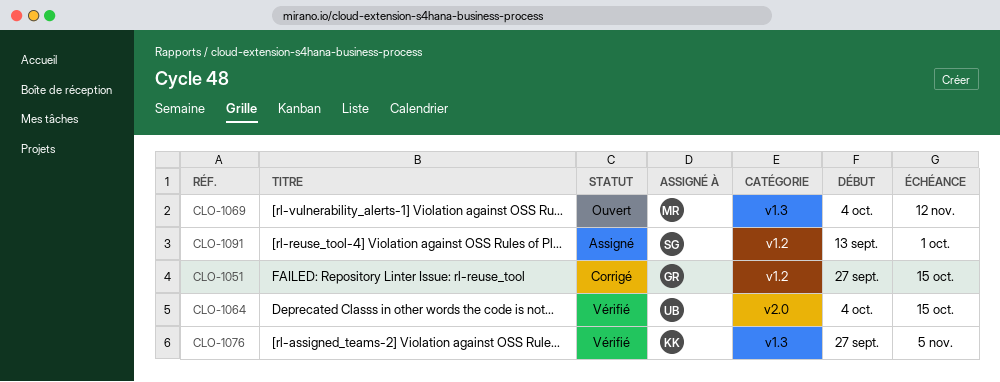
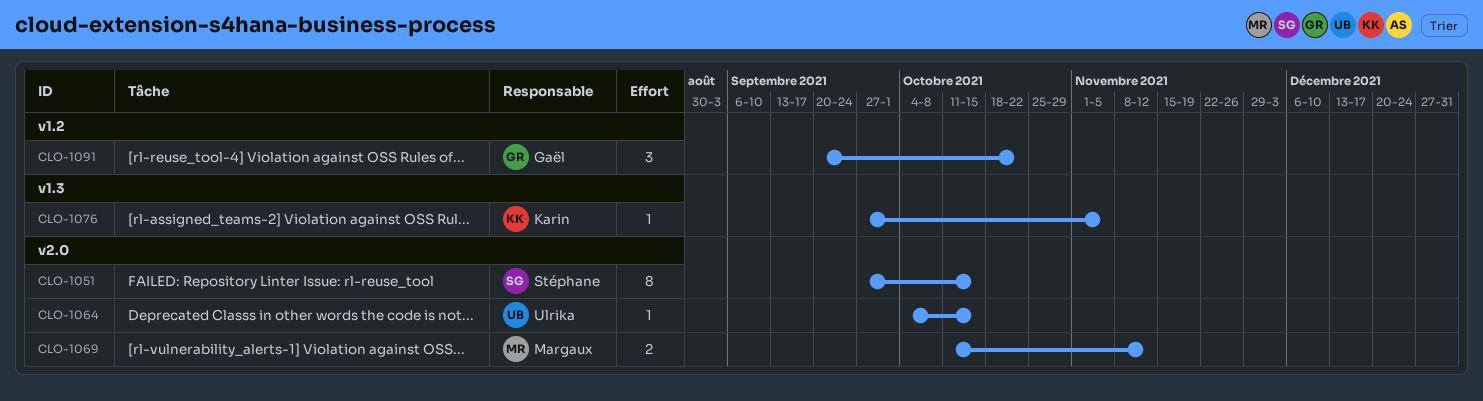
CLO-1051, owner: Gaël -> Stéphane
CLO-1051, label: v1.2 -> v2.0
CLO-1069, label: v1.3 -> v2.0
CLO-1069, start: Oct 4 -> Oct 11
CLO-1091, owner: Stéphane -> Gaël
CLO-1091, start: Sep 13 -> Sep 20
CLO-1091, due: Oct 1 -> Oct 22

